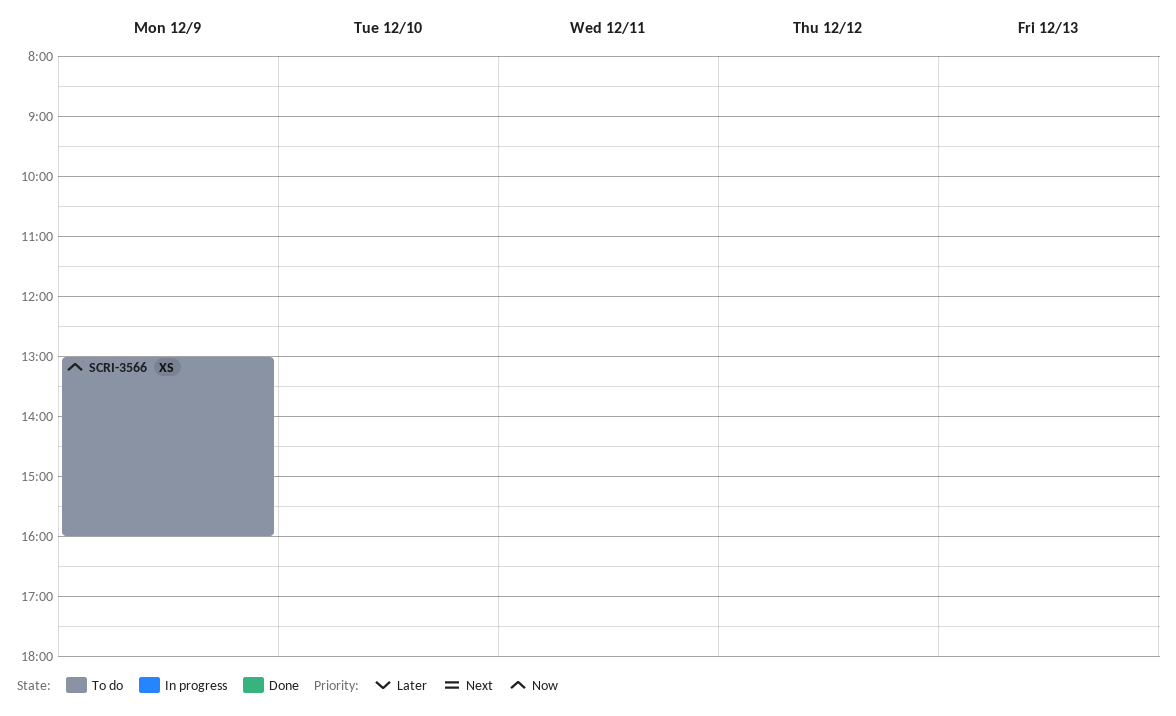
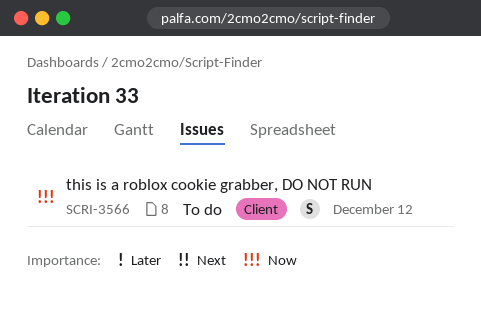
SCRI-3566, estimate: XS -> S
SCRI-3566, day: Dec 9 -> Dec 12

